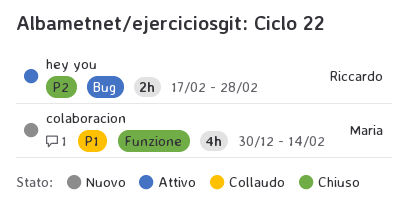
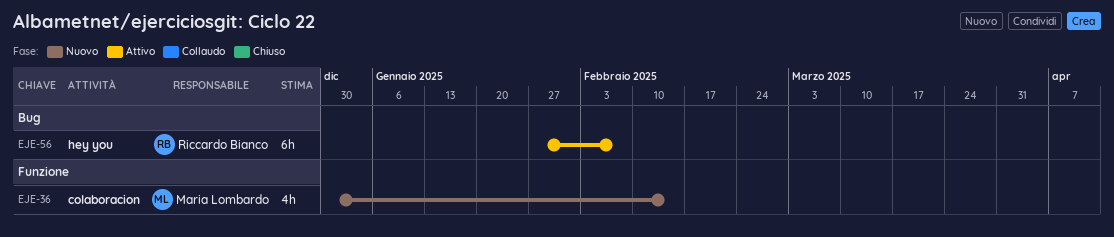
hey you, estimate: 2h -> 6h
hey you, start: Feb 17 -> Jan 27
hey you, due: Feb 28 -> Feb 7

